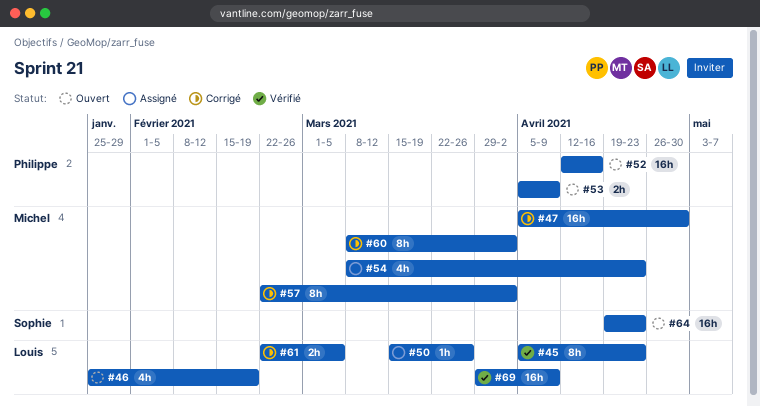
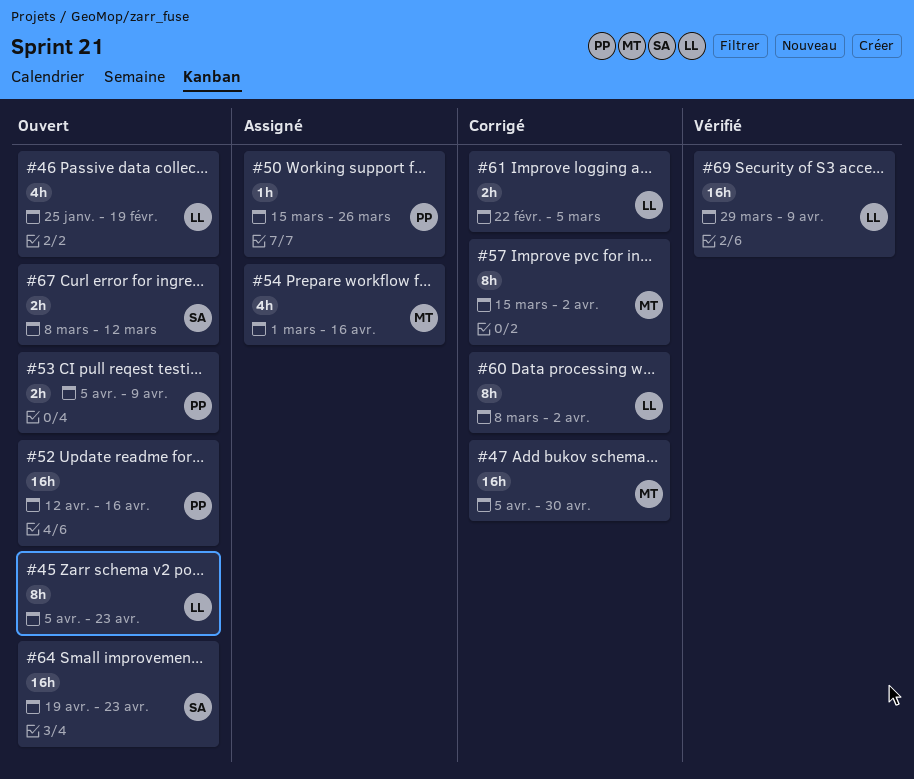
#45, status: Vérifié -> Ouvert
#50, owner: Louis -> Philippe
#54, start: Mar 8 -> Mar 1
#54, due: Apr 23 -> Apr 16
#57, start: Feb 22 -> Mar 15
#60, owner: Michel -> Louis
#67: none -> present

